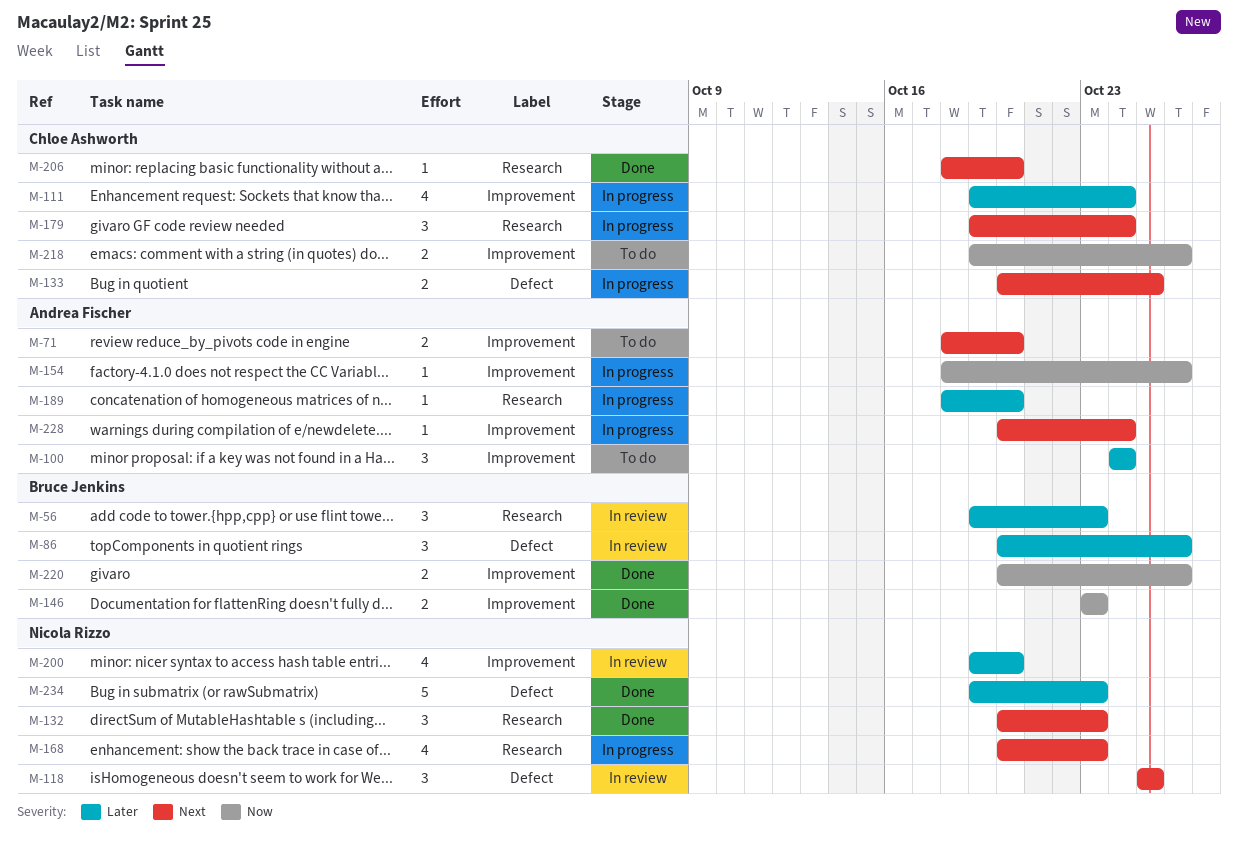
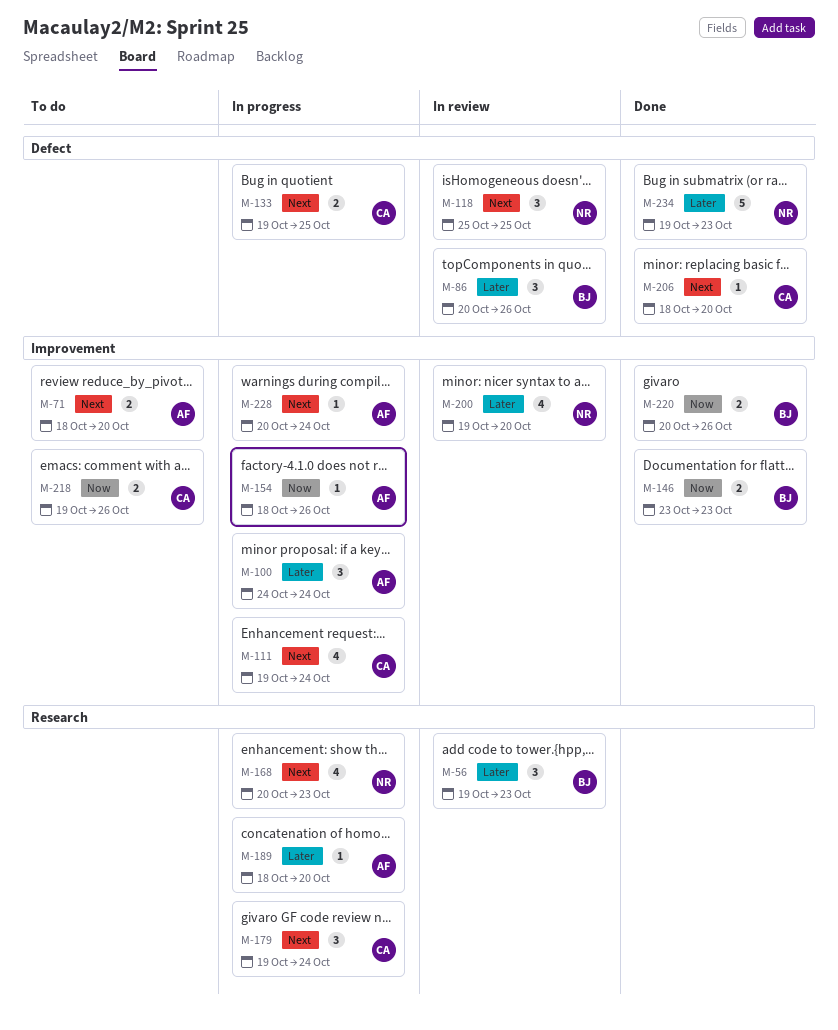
M-100, status: To do -> In progress
M-111, priority: Later -> Next
M-132: present -> none
M-133, start: Oct 20 -> Oct 19
M-206, label: Research -> Defect

